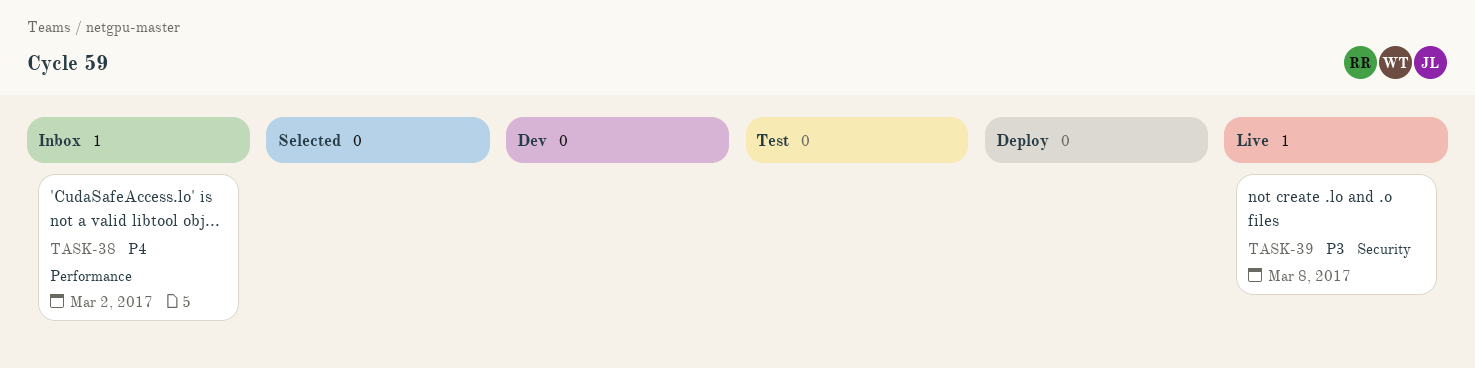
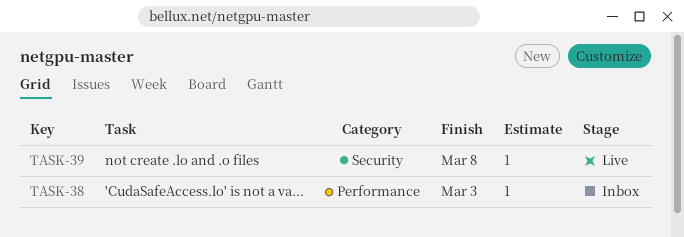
TASK-38, due: Mar 2 -> Mar 3

